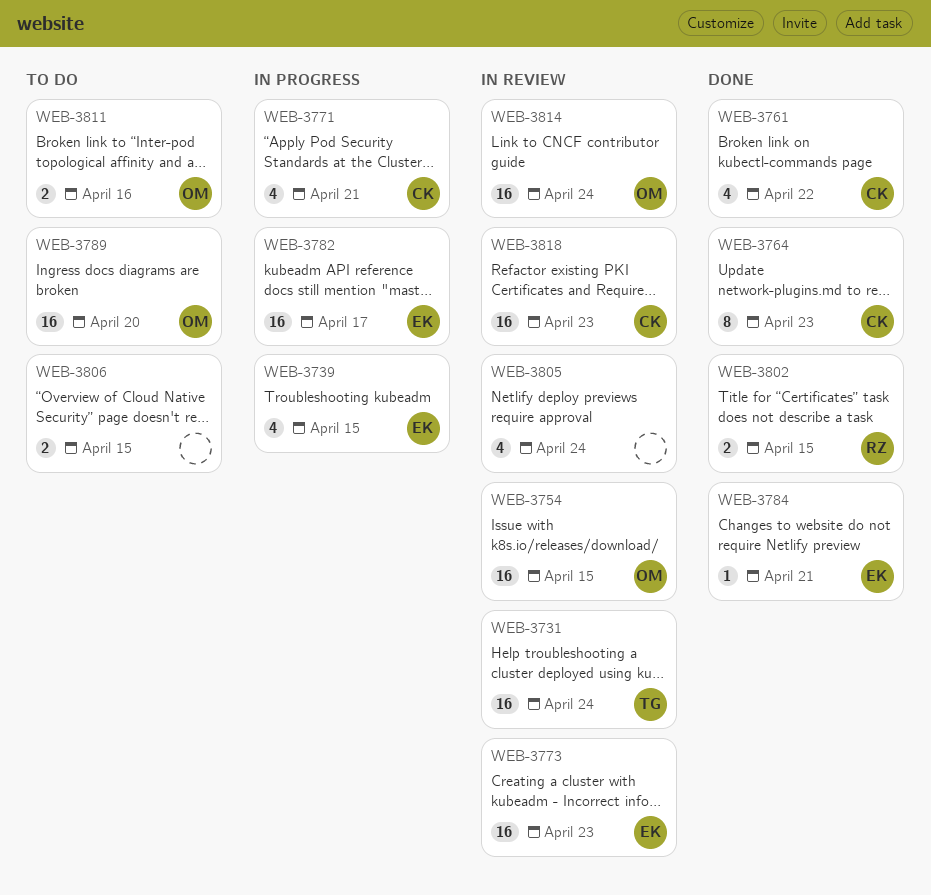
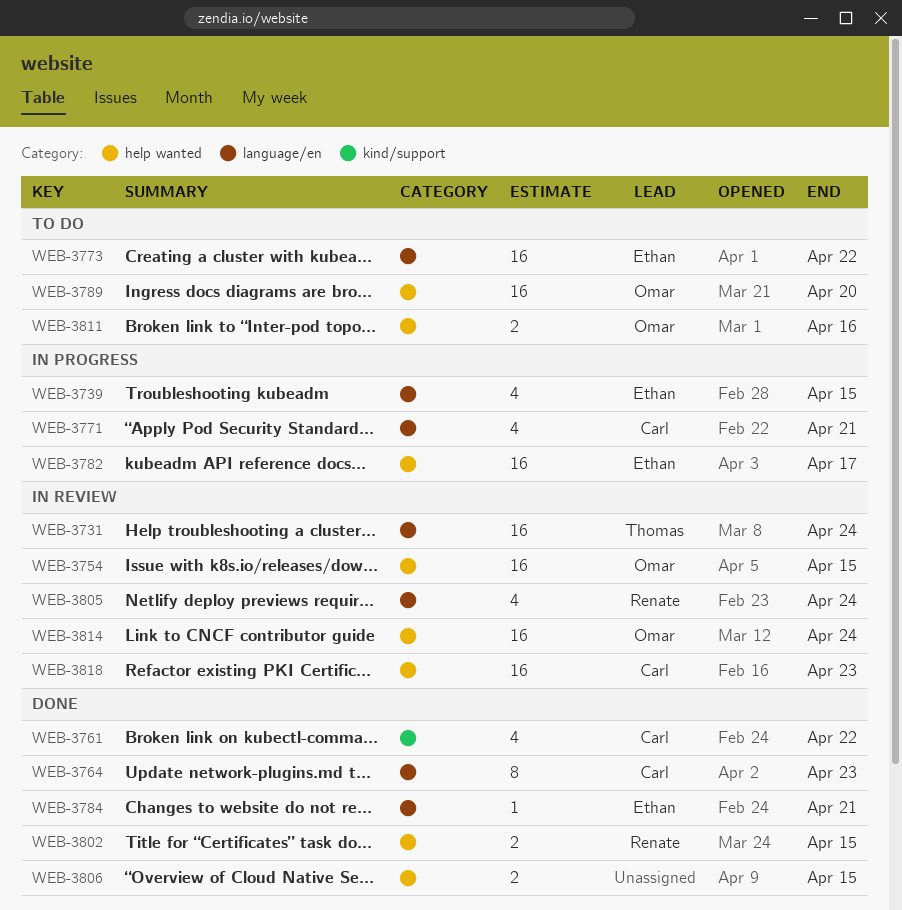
WEB-3773, status: In review -> To do
WEB-3773, due: Apr 23 -> Apr 22
WEB-3805, owner: none -> Renate
WEB-3806, status: To do -> Done

